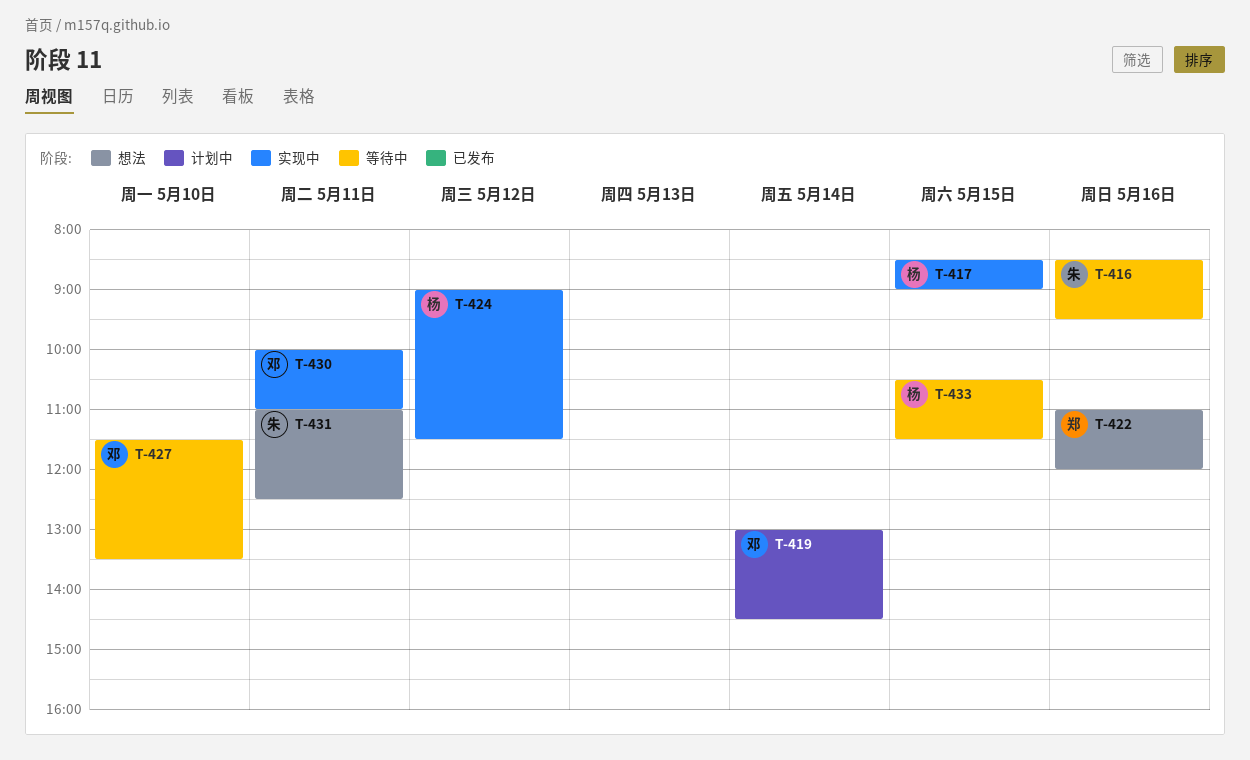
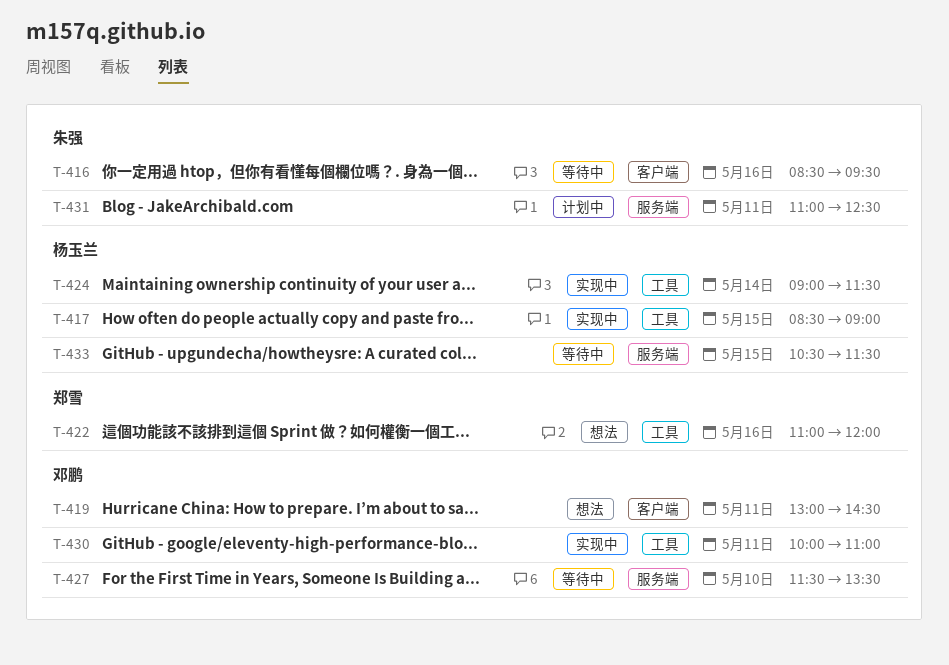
T-419, status: 计划中 -> 想法
T-419, day: May 14 -> May 11
T-424, day: May 12 -> May 14
T-431, status: 想法 -> 计划中

